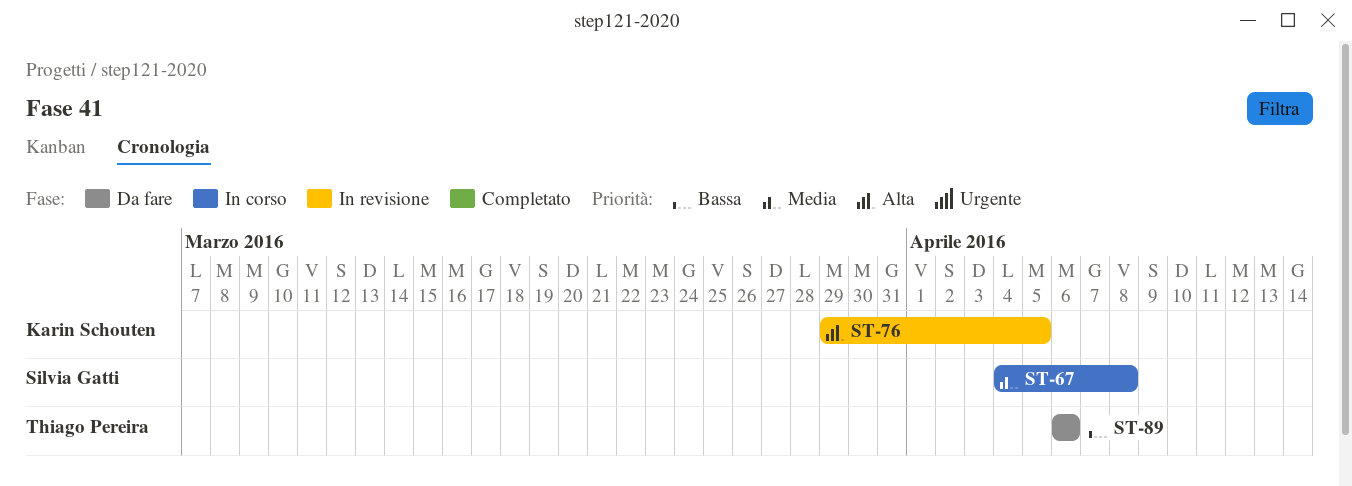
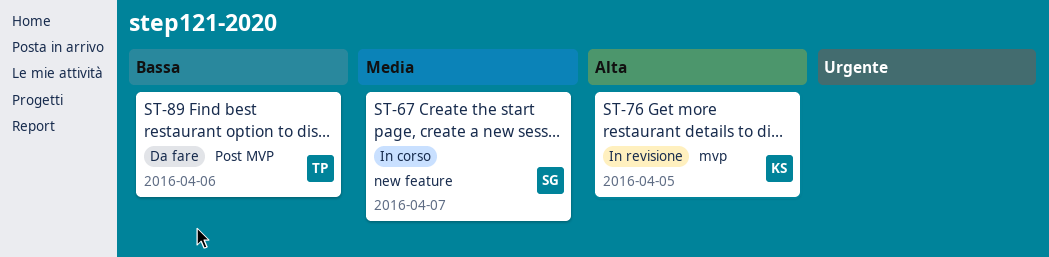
ST-67, due: Apr 8 -> Apr 7

